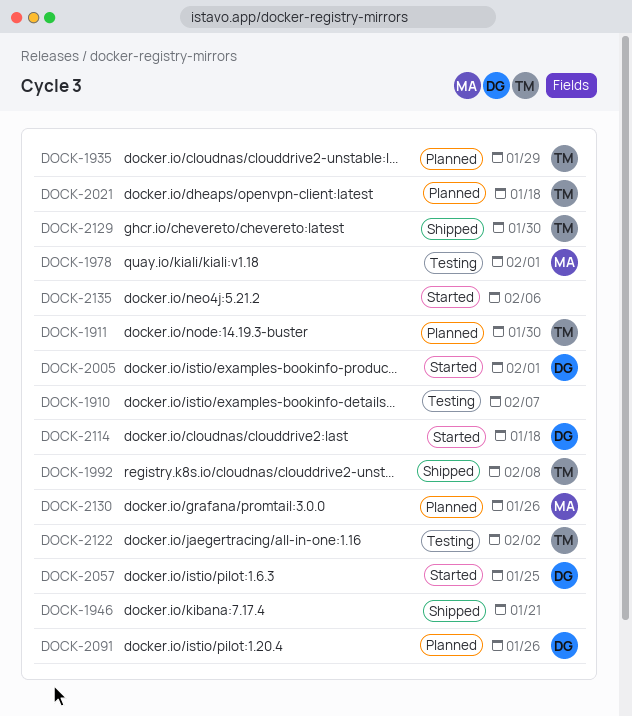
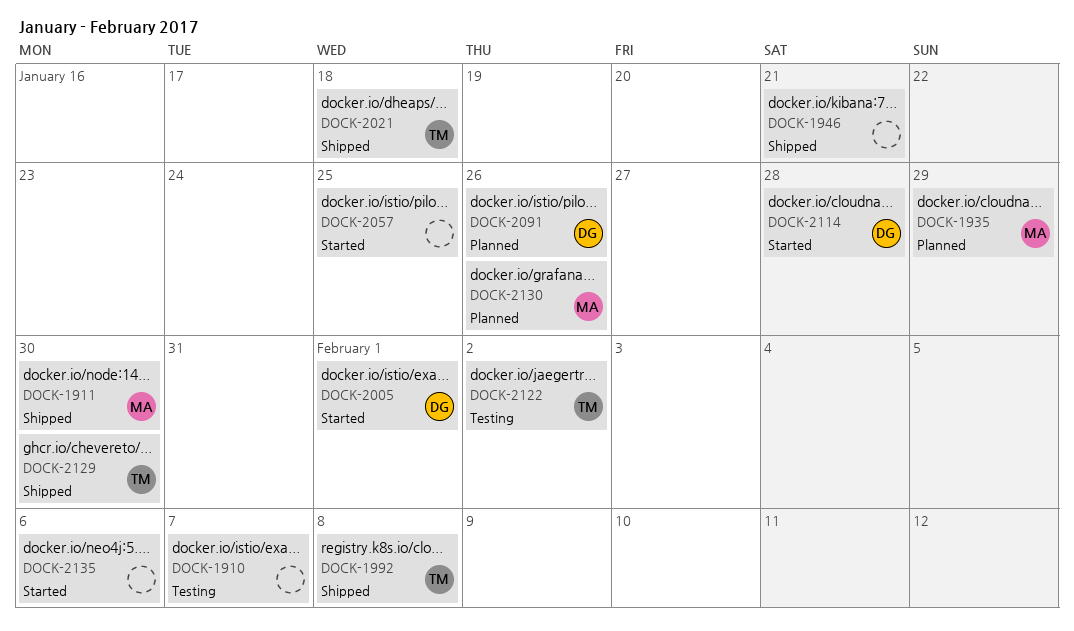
DOCK-1911, status: Planned -> Shipped
DOCK-1911, owner: TM -> MA
DOCK-1935, owner: TM -> MA
DOCK-1978: present -> none
DOCK-2021, status: Planned -> Shipped
DOCK-2057, owner: DG -> none
DOCK-2114, due: Jan 18 -> Jan 28

